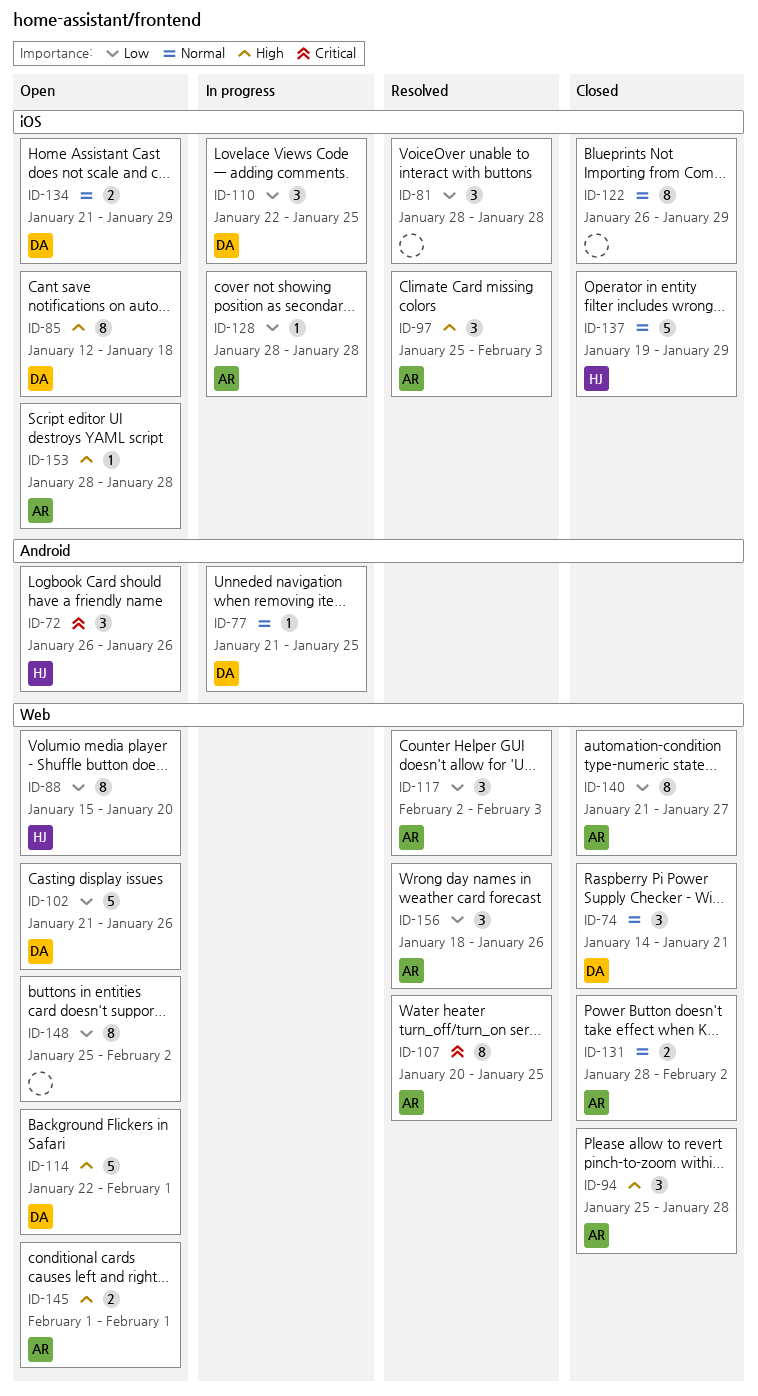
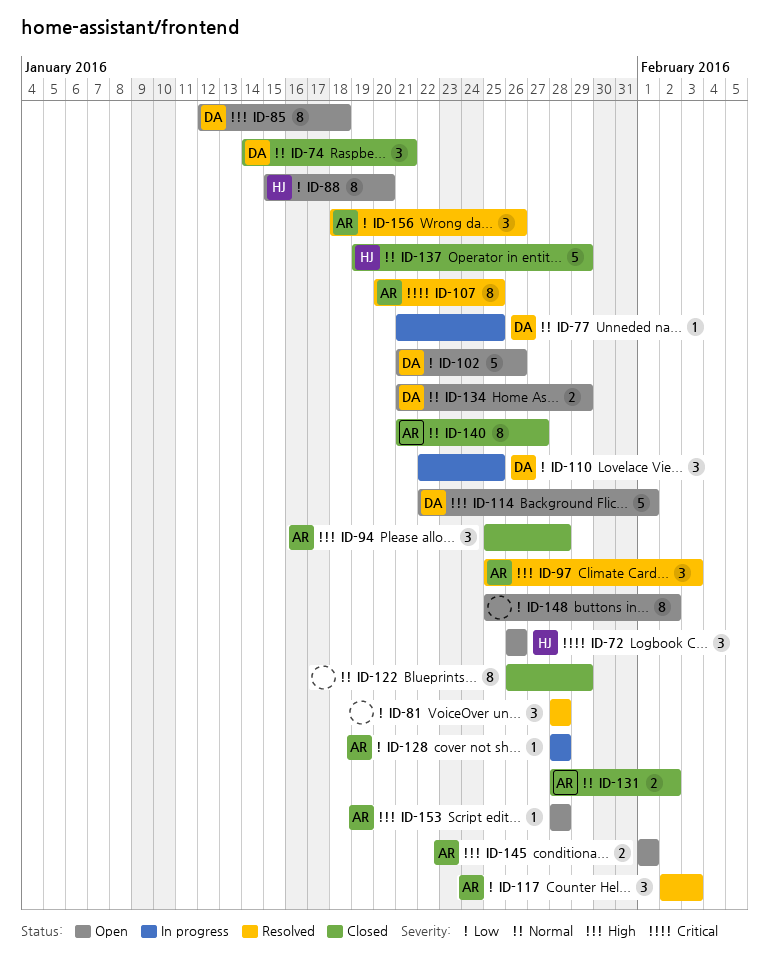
ID-140, priority: Low -> Normal

